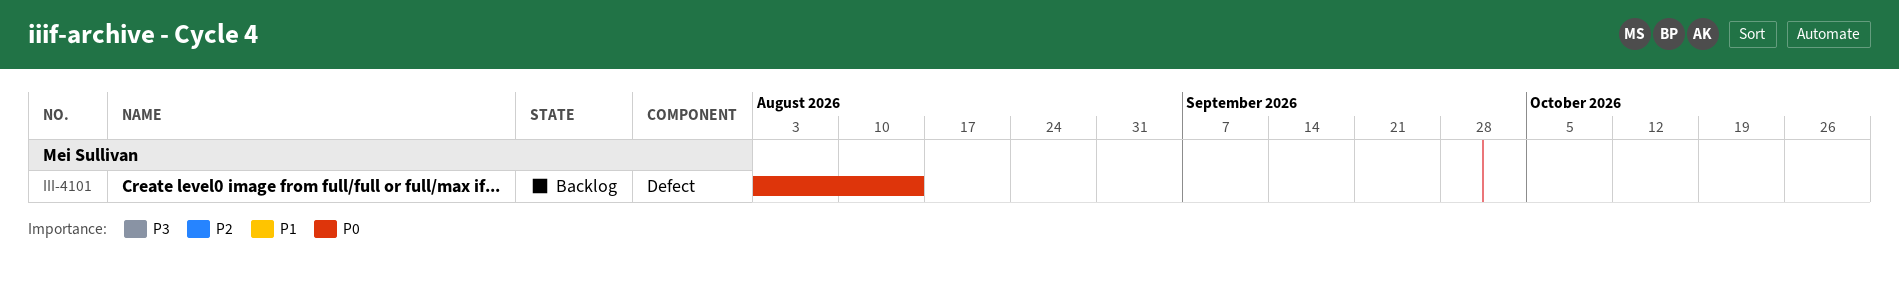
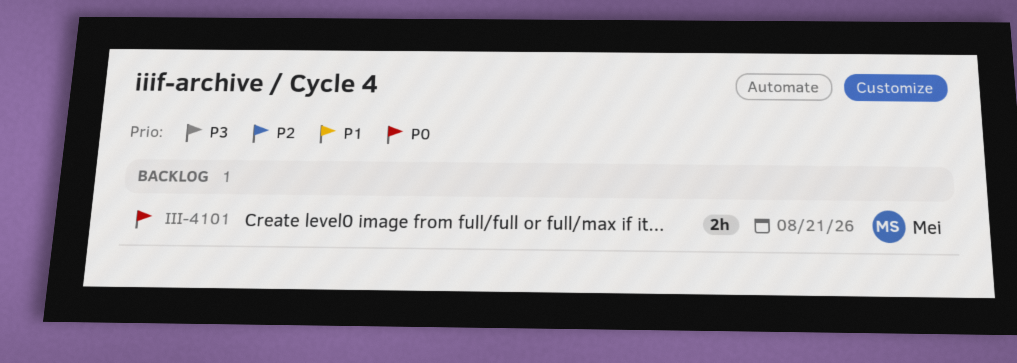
III-4101, due: Aug 14 -> Aug 21

